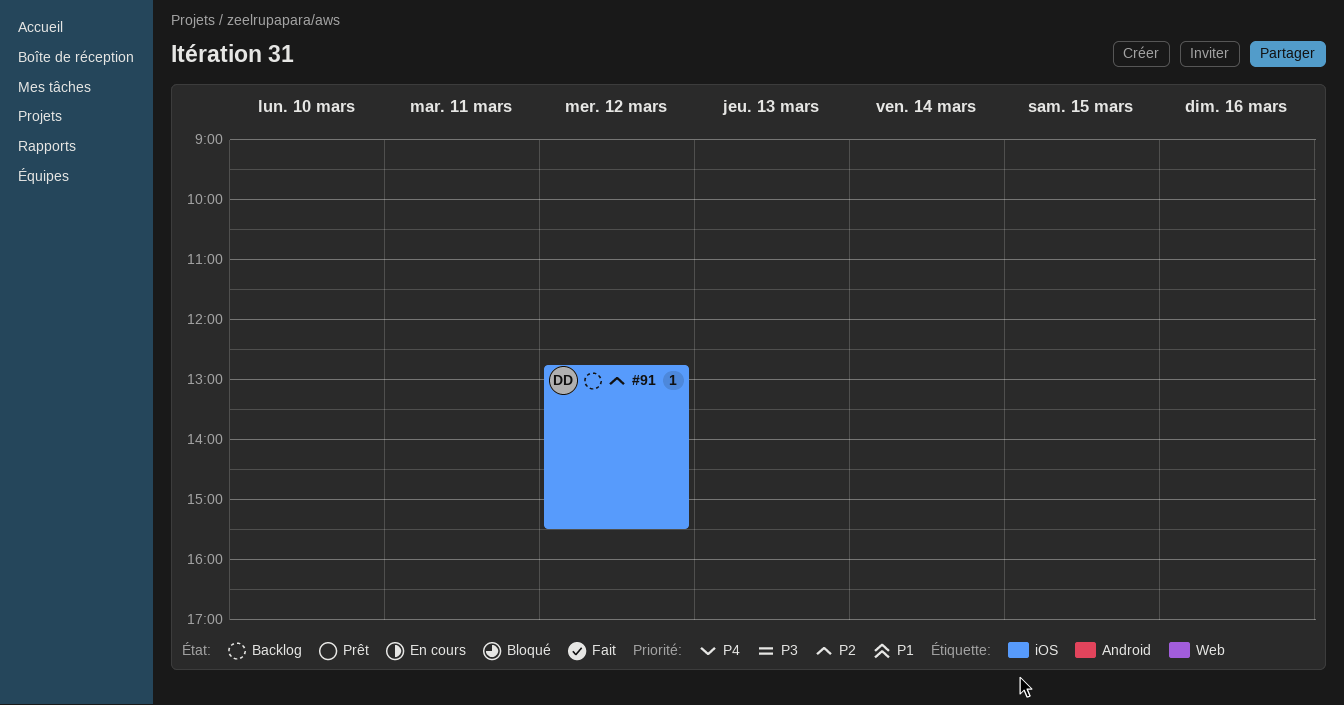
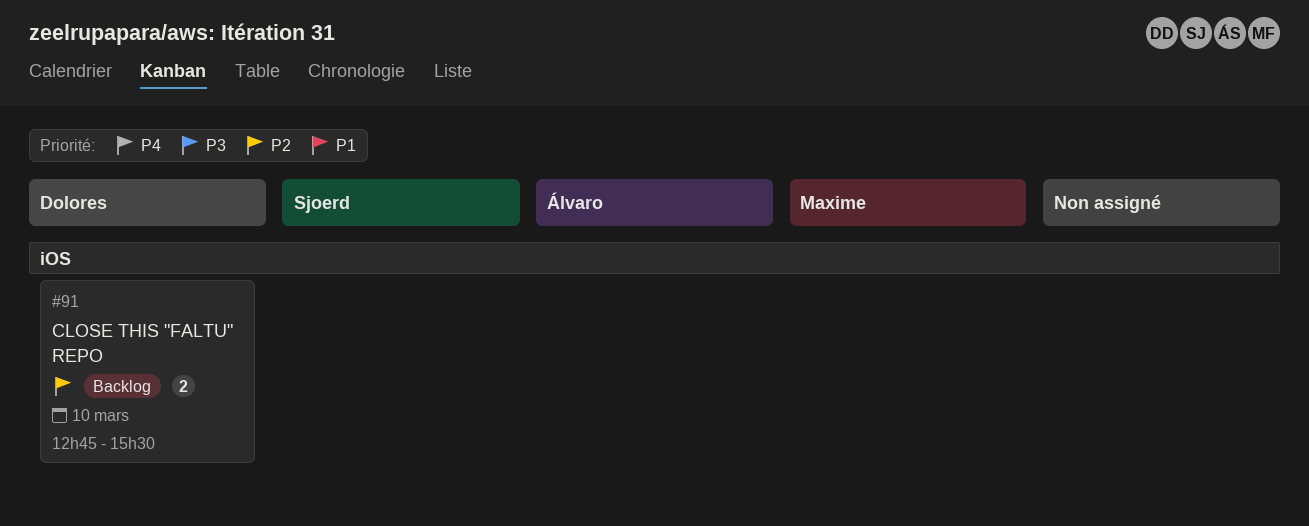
#91, estimate: 1 -> 2
#91, day: Mar 12 -> Mar 10

